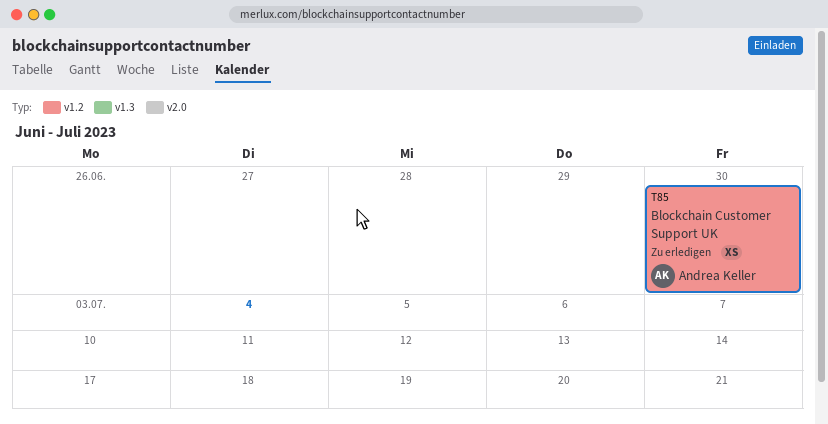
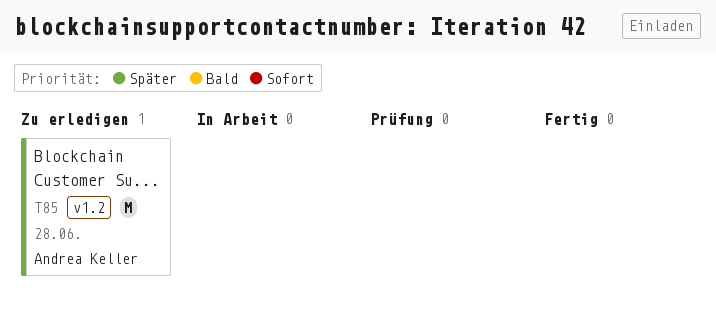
T85, estimate: XS -> M
T85, due: Jun 30 -> Jun 28

